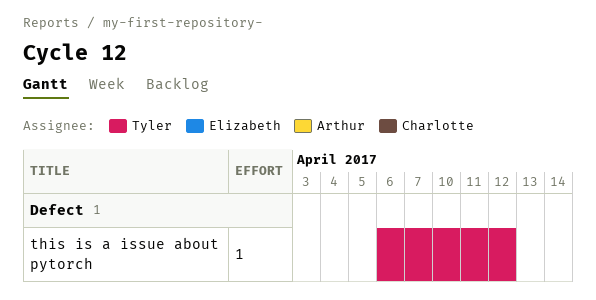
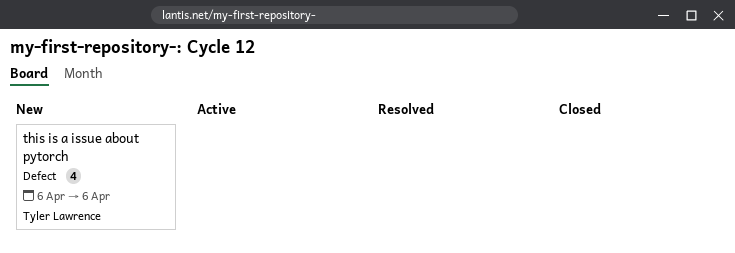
this is a issue about pytorch, estimate: 1 -> 4
this is a issue about pytorch, due: Apr 12 -> Apr 6

